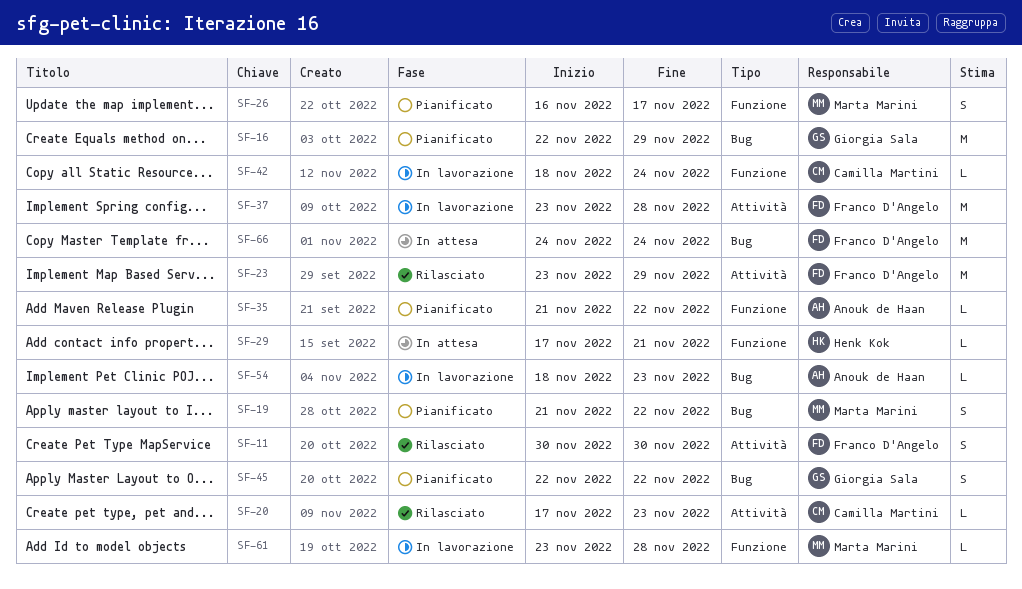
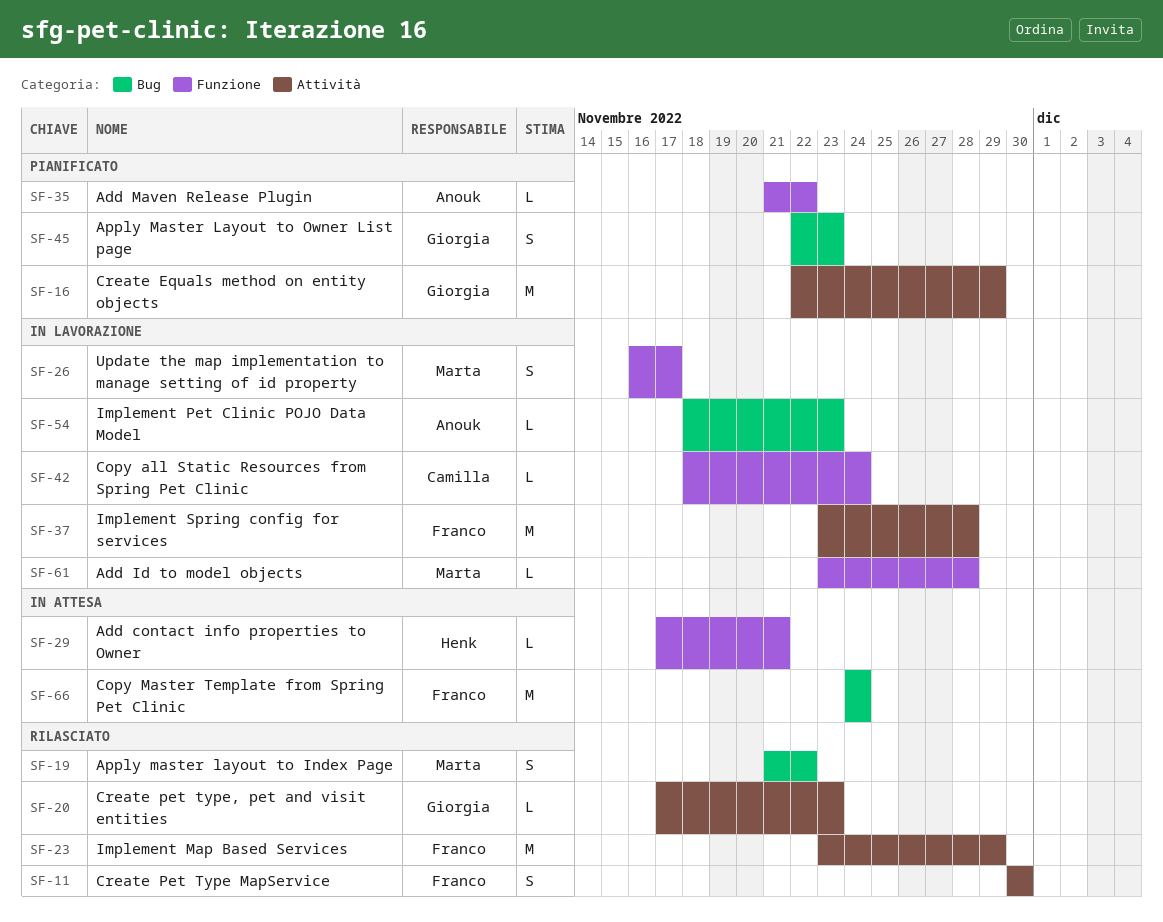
SF-16, label: Bug -> Attività
SF-19, status: Pianificato -> Rilasciato
SF-20, owner: Camilla Martini -> Giorgia Sala
SF-26, status: Pianificato -> In lavorazione
SF-45, due: Nov 22 -> Nov 23

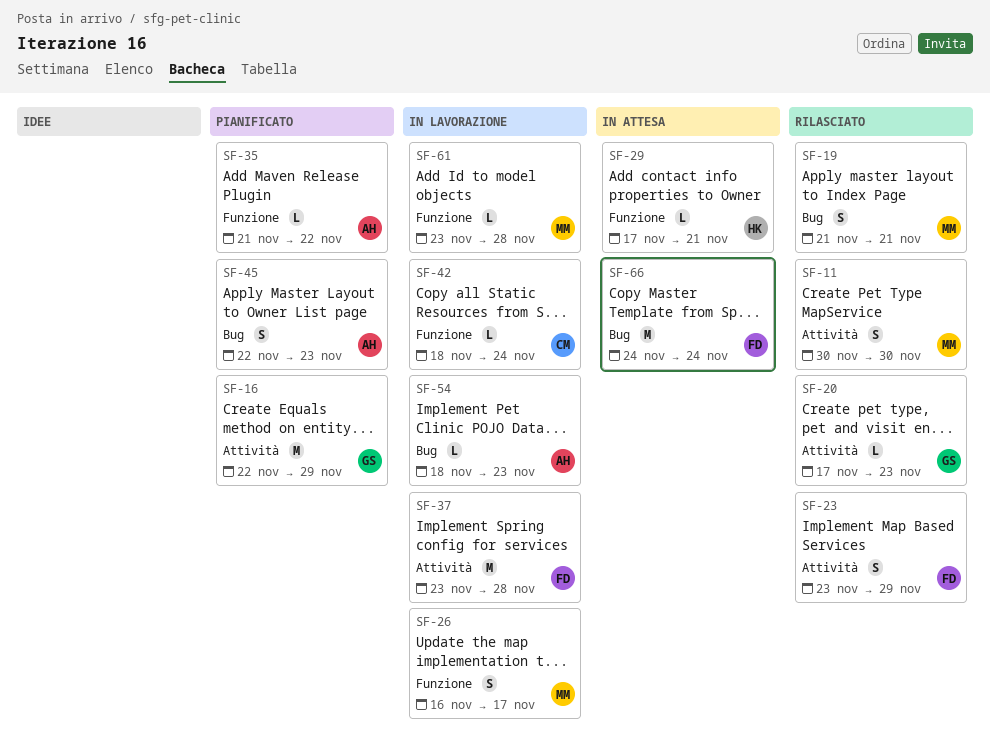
SF-11, owner: Franco -> Marta
SF-19, due: Nov 22 -> Nov 21
SF-23, estimate: M -> S
SF-45, owner: Giorgia -> Anouk

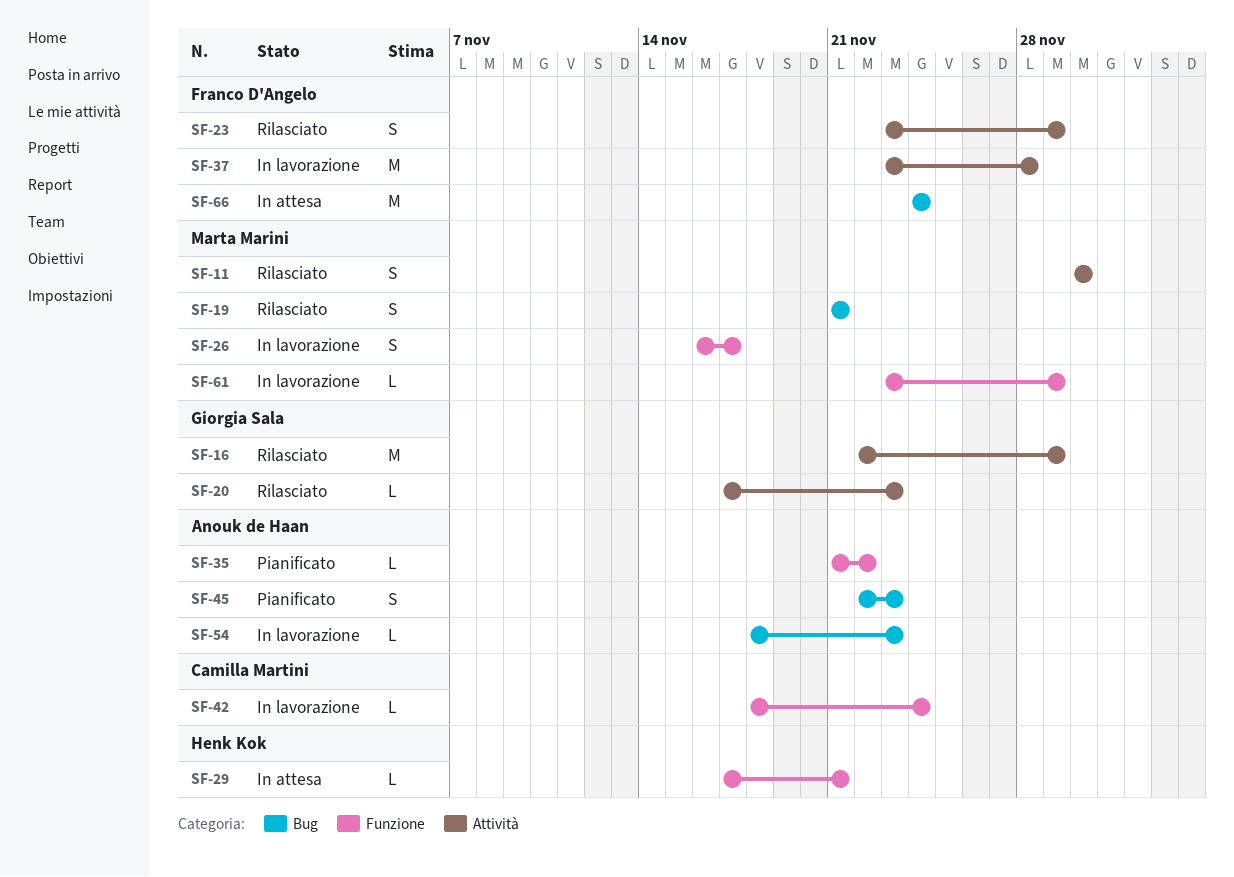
SF-16, status: Pianificato -> Rilasciato
SF-61, due: Nov 28 -> Nov 29

